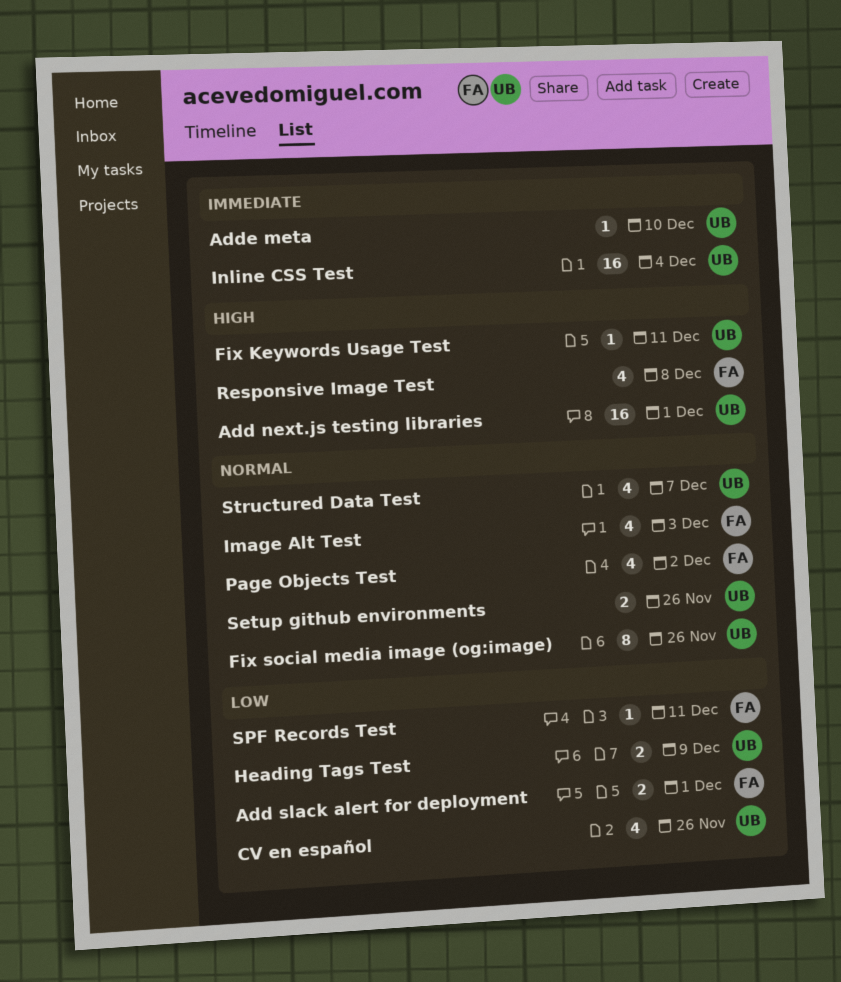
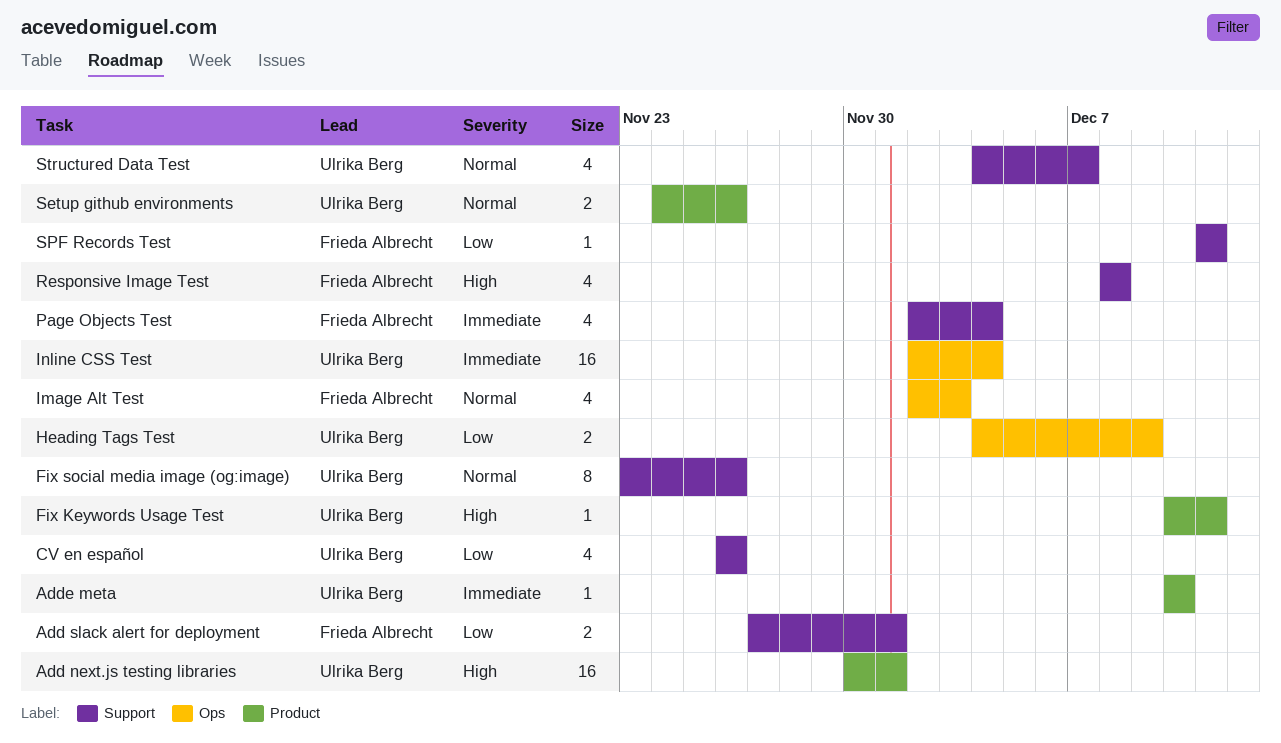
Page Objects Test, priority: Normal -> Immediate
Page Objects Test, due: Dec 2 -> Dec 4

